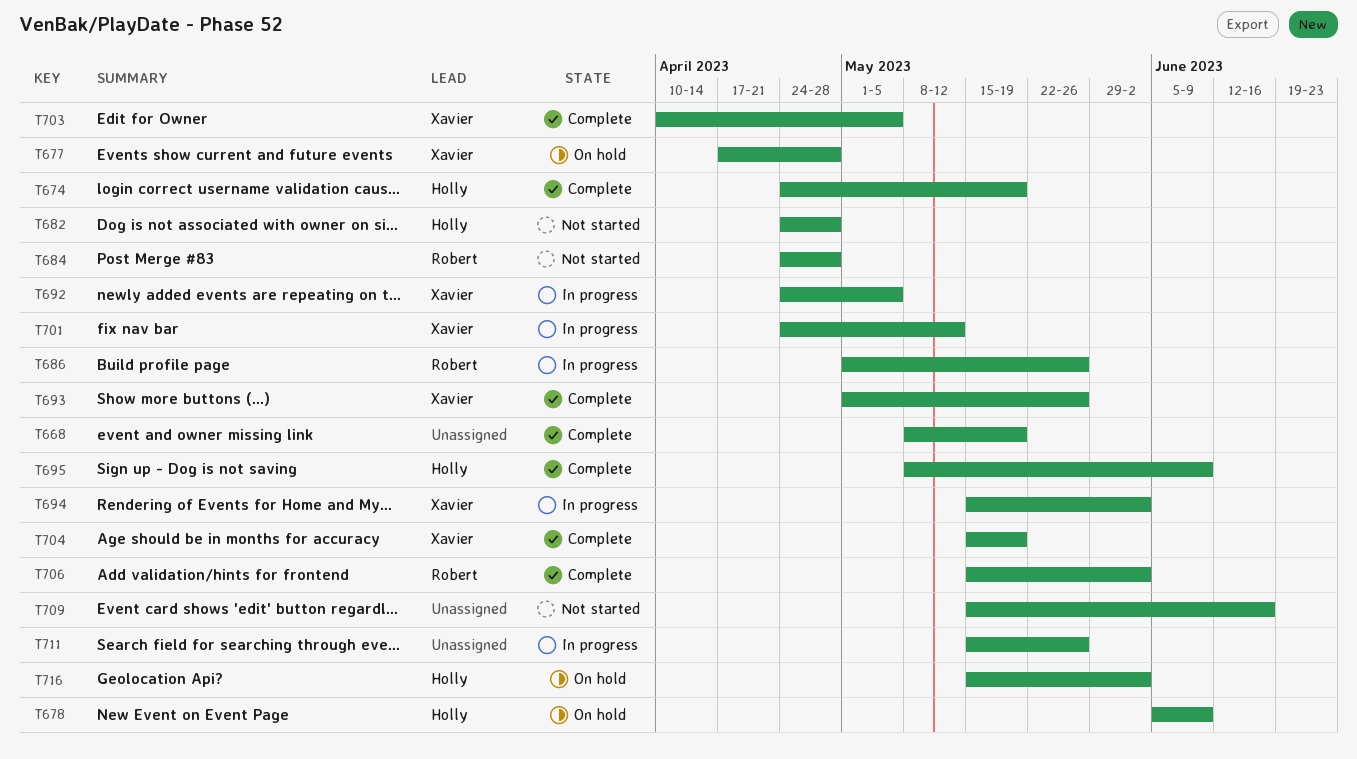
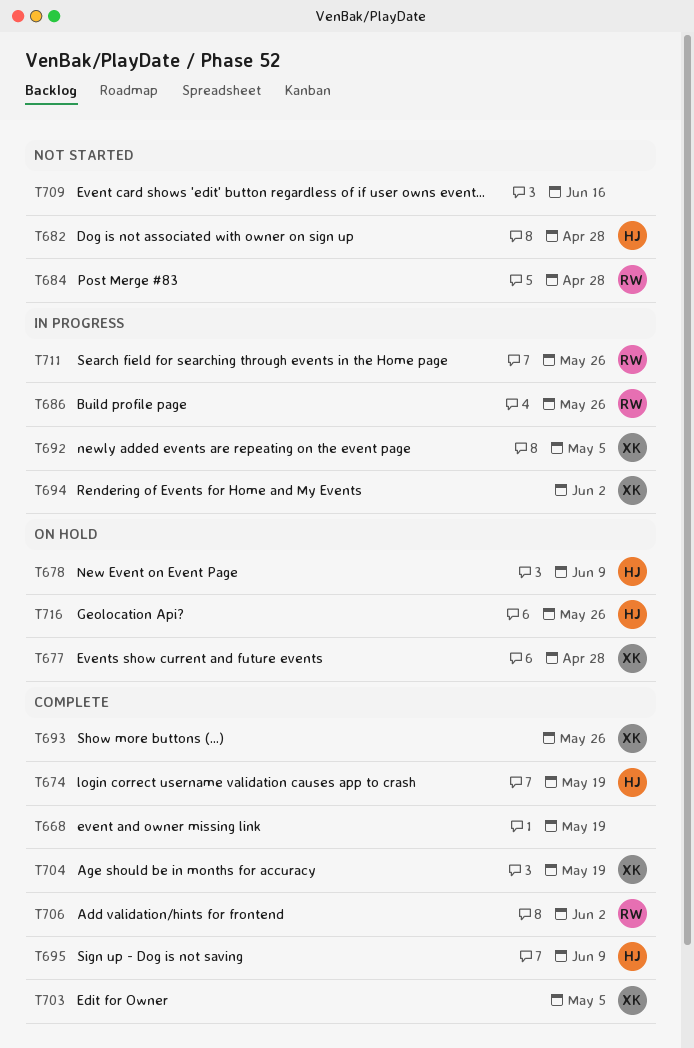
T701: present -> none
T711, owner: none -> Robert
T716, due: Jun 2 -> May 26

